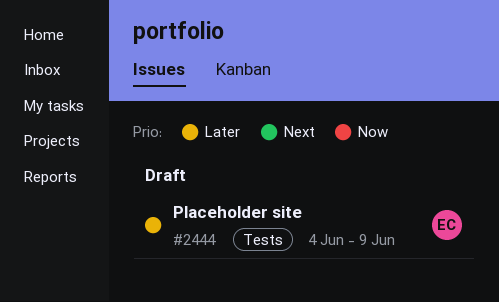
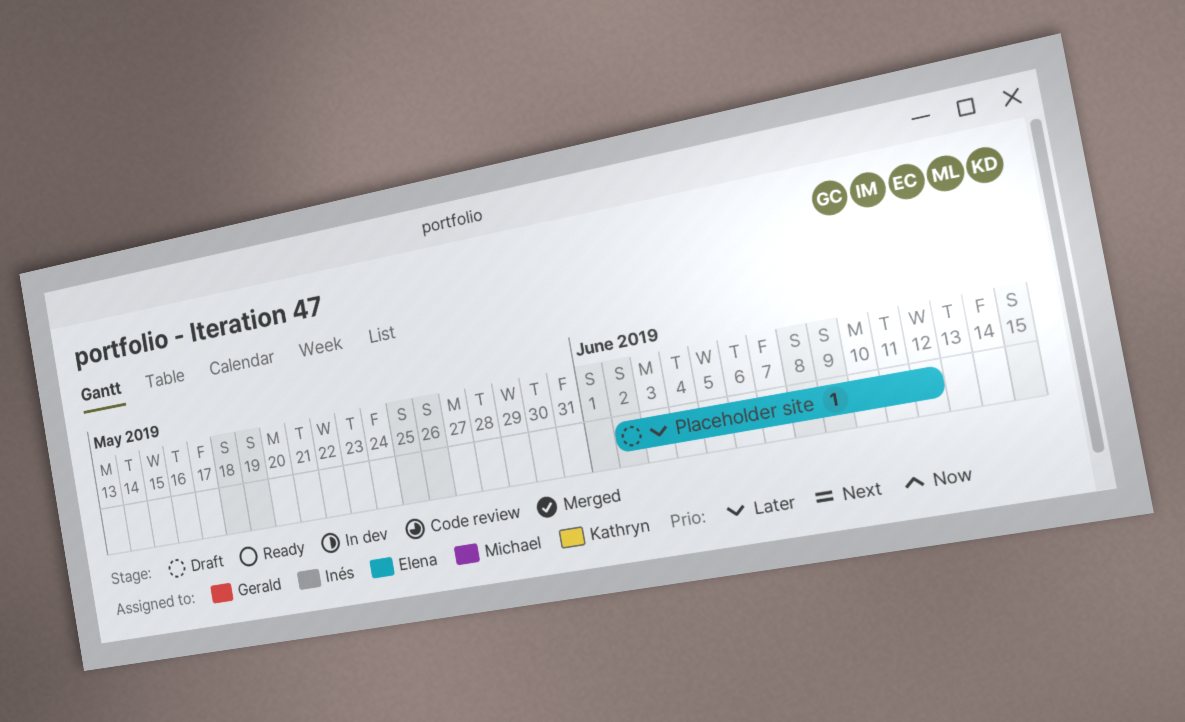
Placeholder site, start: Jun 4 -> Jun 2
Placeholder site, due: Jun 9 -> Jun 12

